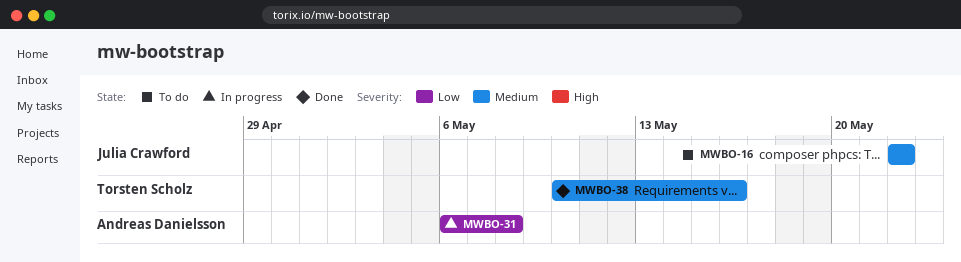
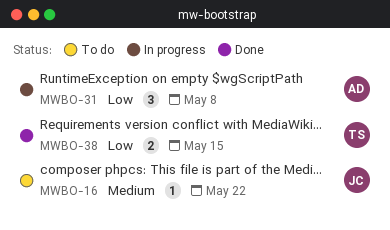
MWBO-38, priority: Medium -> Low
MWBO-38, due: May 16 -> May 15

